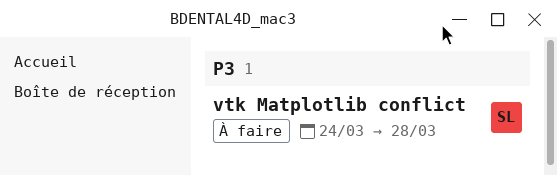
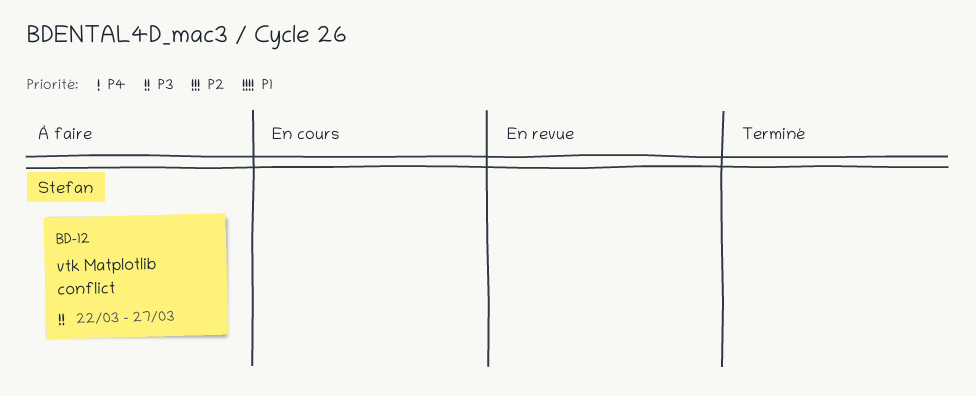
vtk Matplotlib conflict, start: Mar 24 -> Mar 22
vtk Matplotlib conflict, due: Mar 28 -> Mar 27

